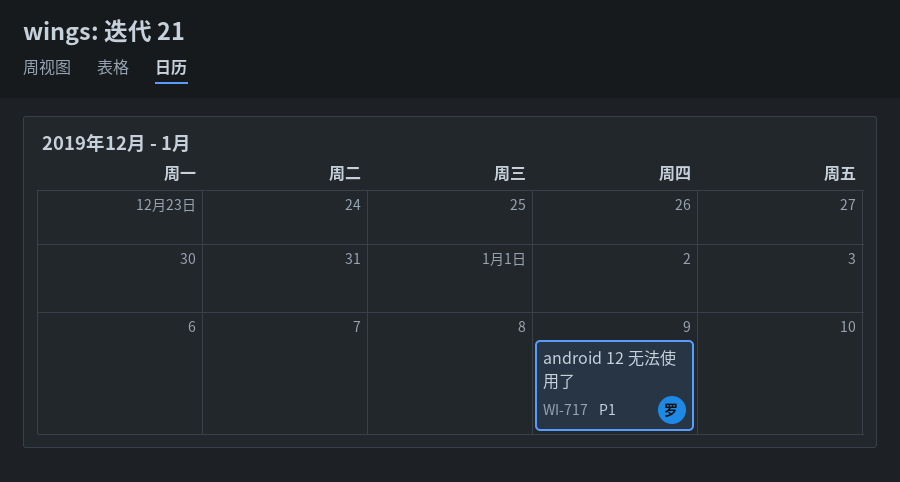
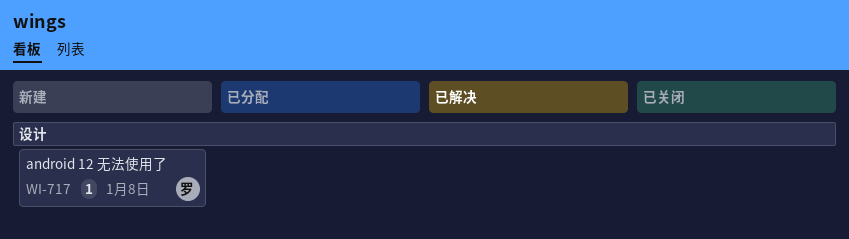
WI-717, due: Jan 9 -> Jan 8

